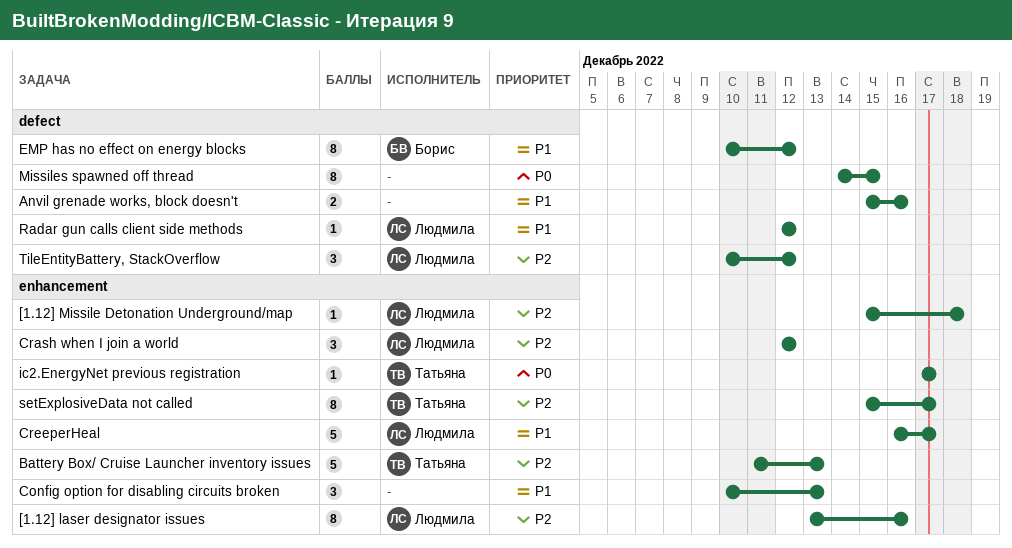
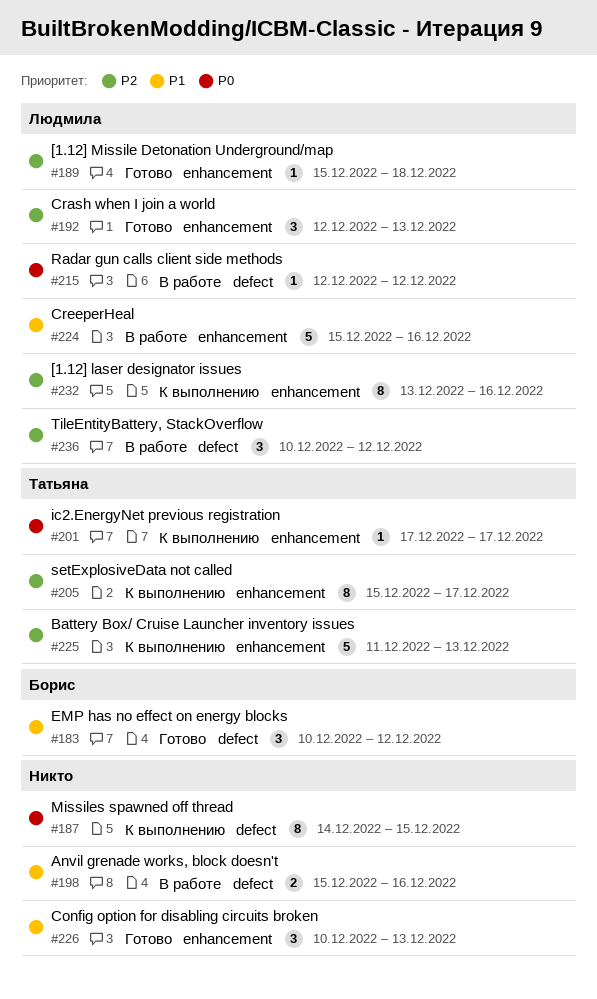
Crash when I join a world, due: Dec 12 -> Dec 13
CreeperHeal, start: Dec 16 -> Dec 15
CreeperHeal, due: Dec 17 -> Dec 16
EMP has no effect on energy blocks, estimate: 8 -> 3
Radar gun calls client side methods, priority: P1 -> P0

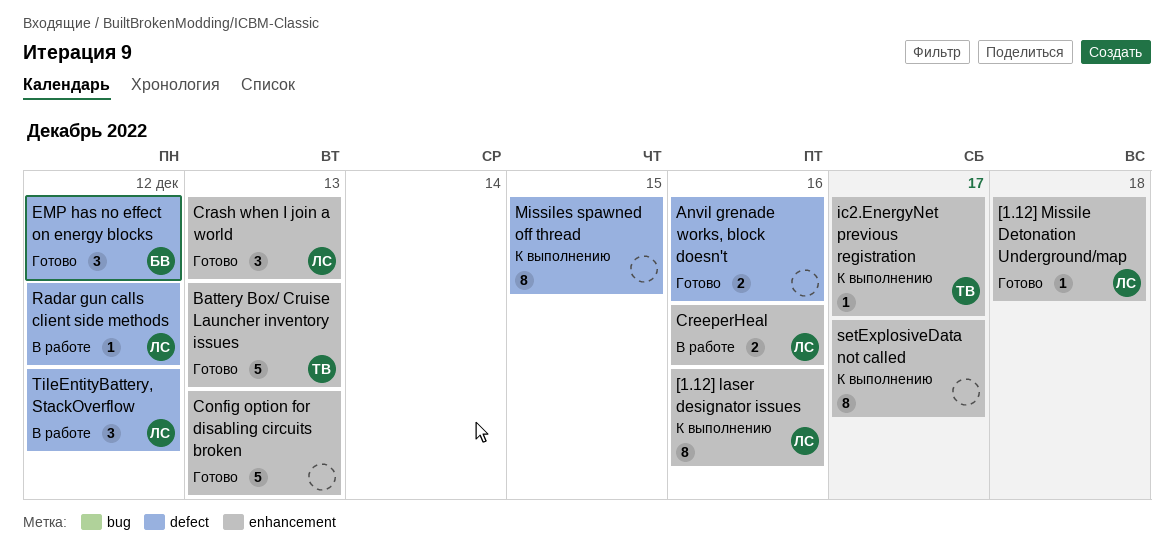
Anvil grenade works, block doesn't, status: В работе -> Готово
Battery Box/ Cruise Launcher inventory issues, status: К выполнению -> Готово
Config option for disabling circuits broken, estimate: 3 -> 5
CreeperHeal, estimate: 5 -> 2
setExplosiveData not called, owner: Татьяна -> none

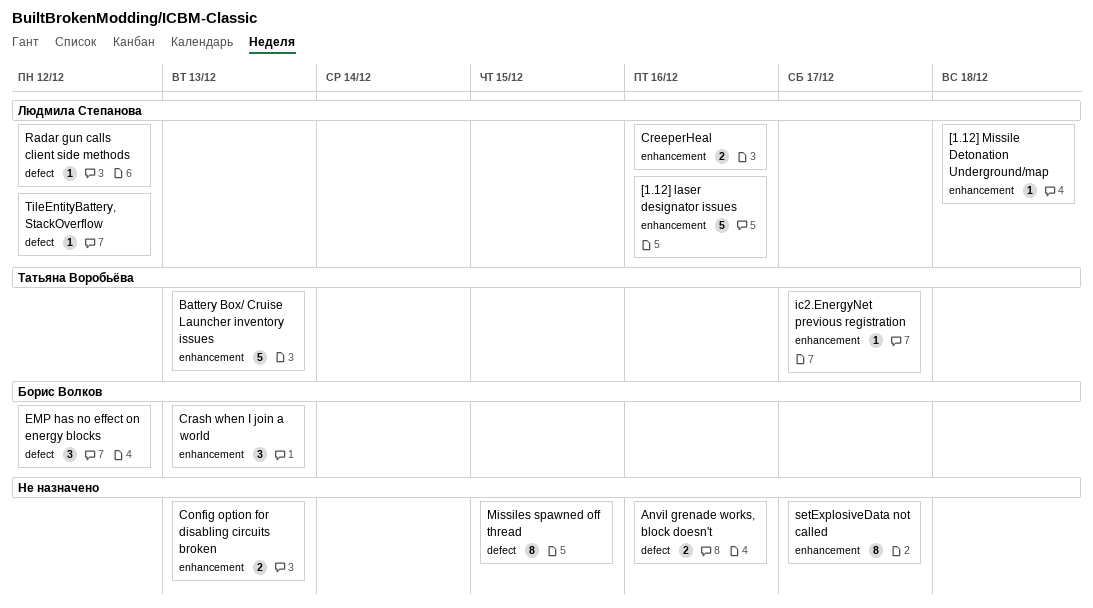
[1.12] laser designator issues, estimate: 8 -> 5
Config option for disabling circuits broken, estimate: 5 -> 2
Crash when I join a world, owner: Людмила Степанова -> Борис Волков
TileEntityBattery, StackOverflow, estimate: 3 -> 1

